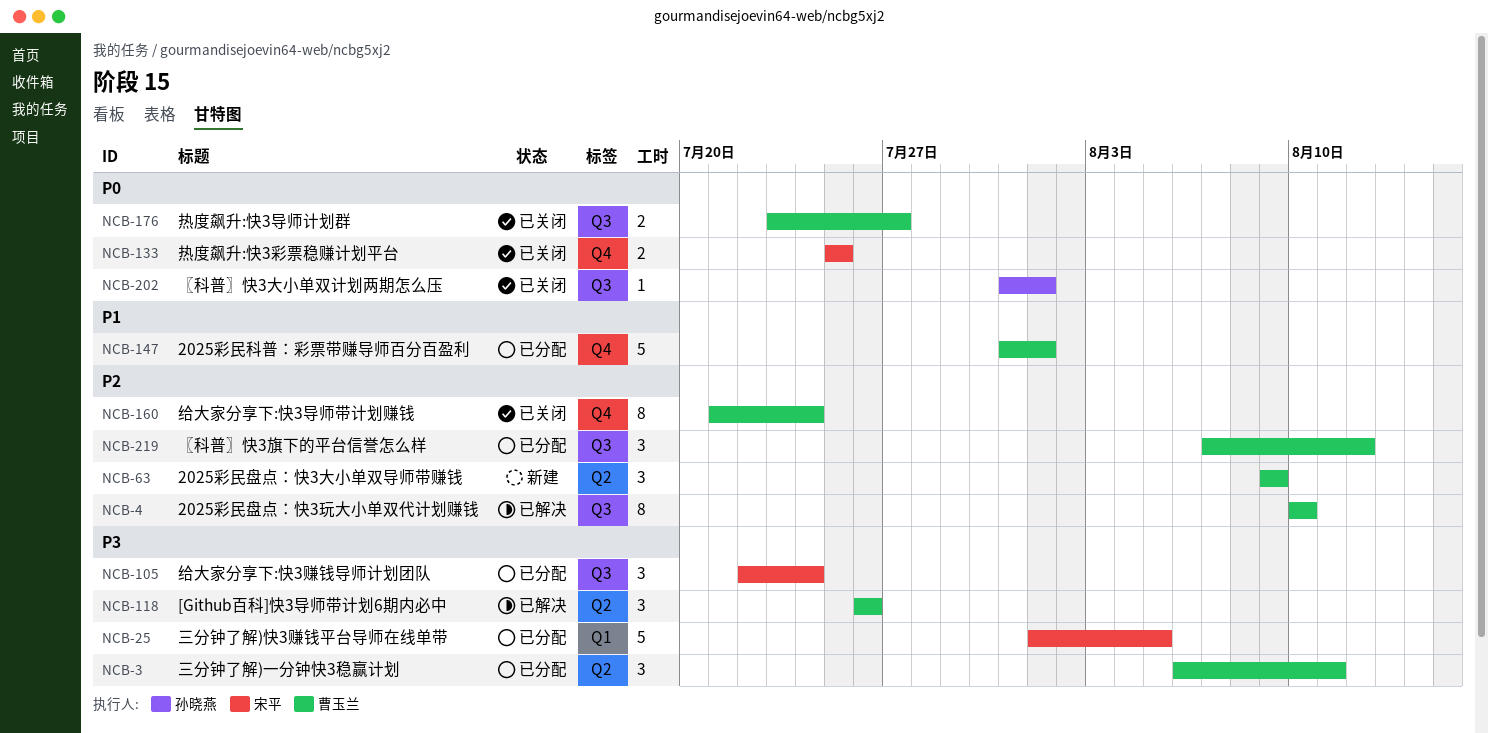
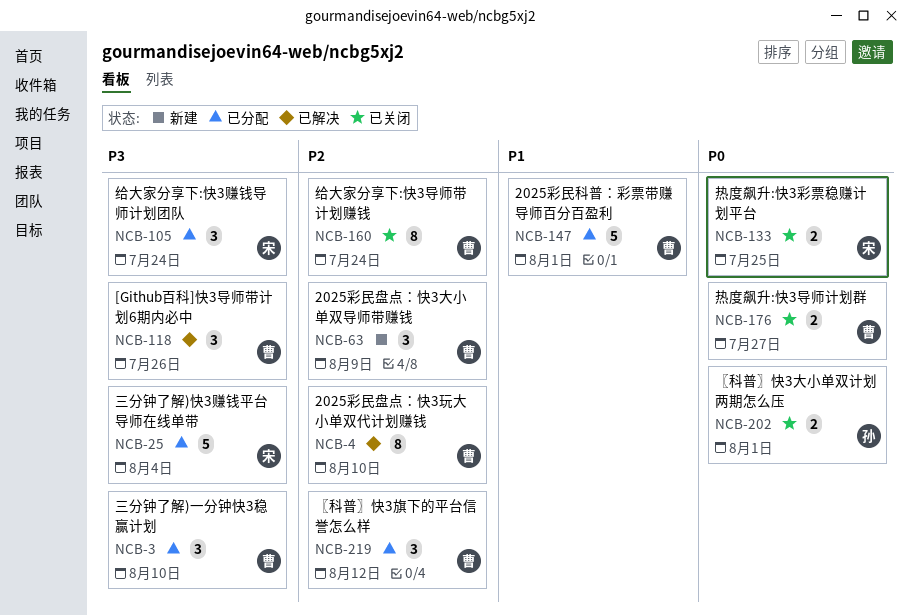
NCB-3, due: Aug 11 -> Aug 10
NCB-25, due: Aug 5 -> Aug 4
NCB-202, estimate: 1 -> 2

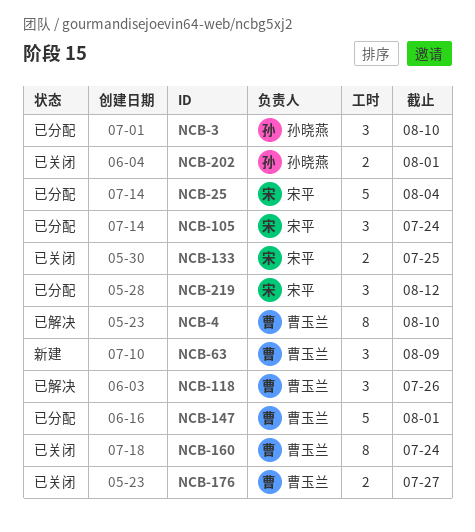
NCB-3, owner: 曹玉兰 -> 孙晓燕
NCB-219, owner: 曹玉兰 -> 宋平

